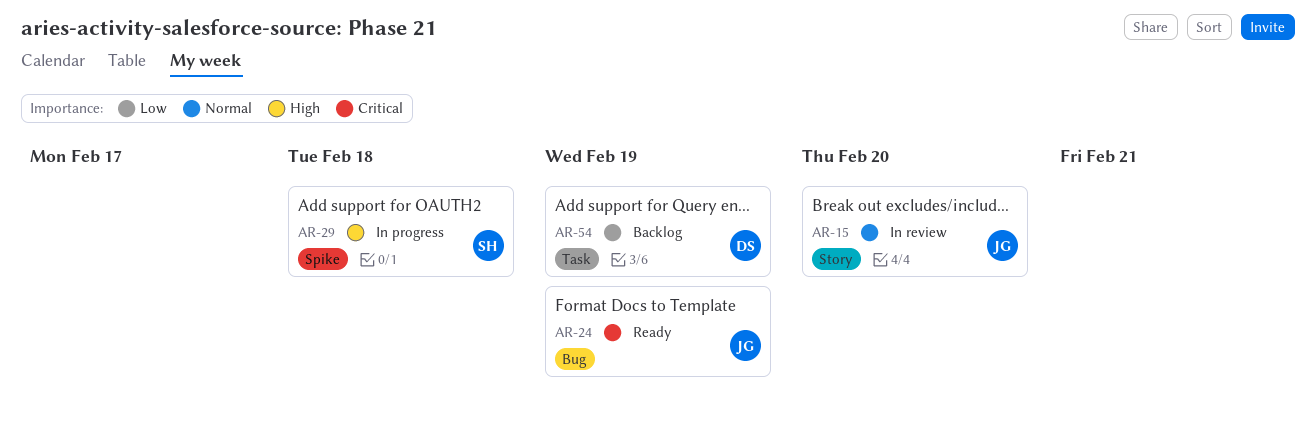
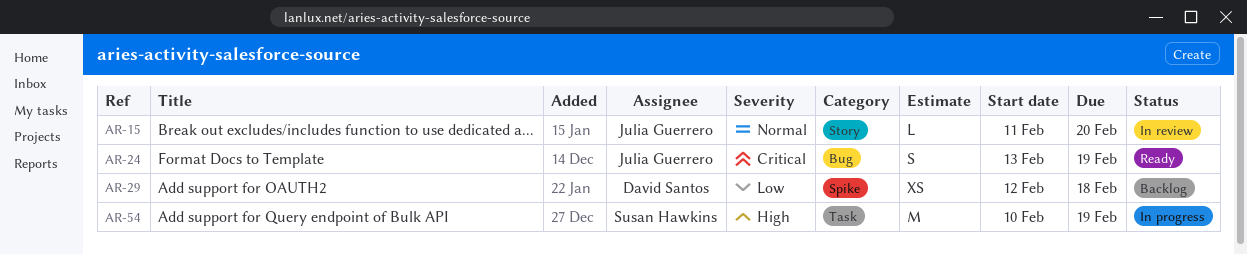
AR-29, status: In progress -> Backlog
AR-29, owner: Susan Hawkins -> David Santos
AR-29, priority: High -> Low
AR-54, status: Backlog -> In progress
AR-54, owner: David Santos -> Susan Hawkins
AR-54, priority: Low -> High

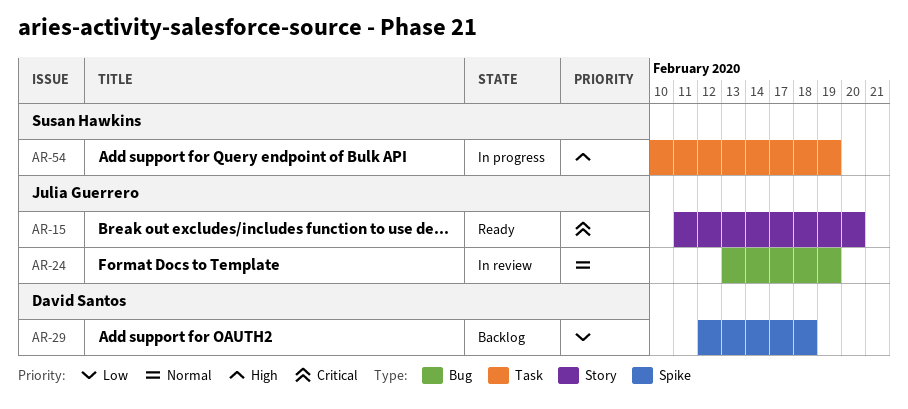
AR-15, status: In review -> Ready
AR-15, priority: Normal -> Critical
AR-24, status: Ready -> In review
AR-24, priority: Critical -> Normal

